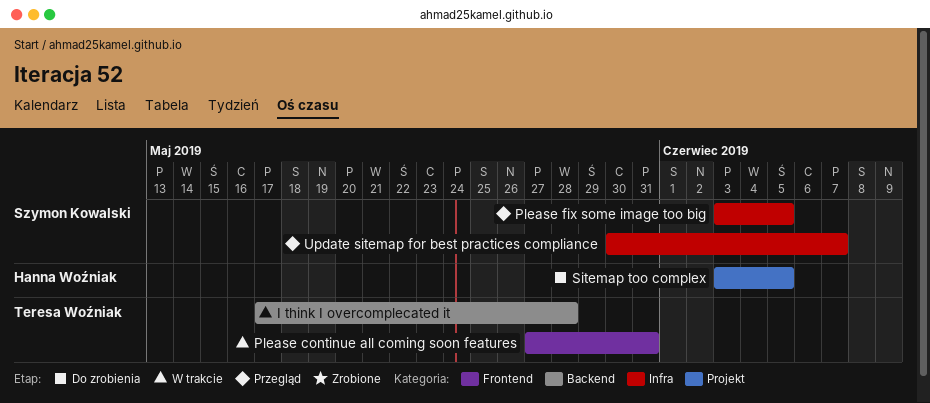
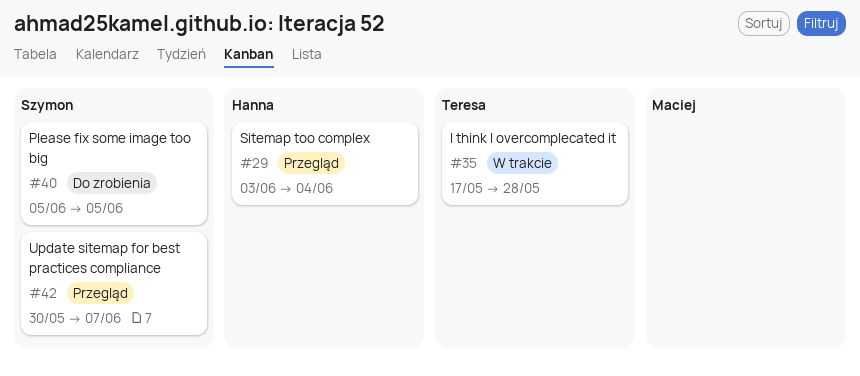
Please continue all coming soon features: present -> none
Please fix some image too big, status: Przegląd -> Do zrobienia
Please fix some image too big, start: Jun 3 -> Jun 5
Sitemap too complex, status: Do zrobienia -> Przegląd
Sitemap too complex, due: Jun 5 -> Jun 4

